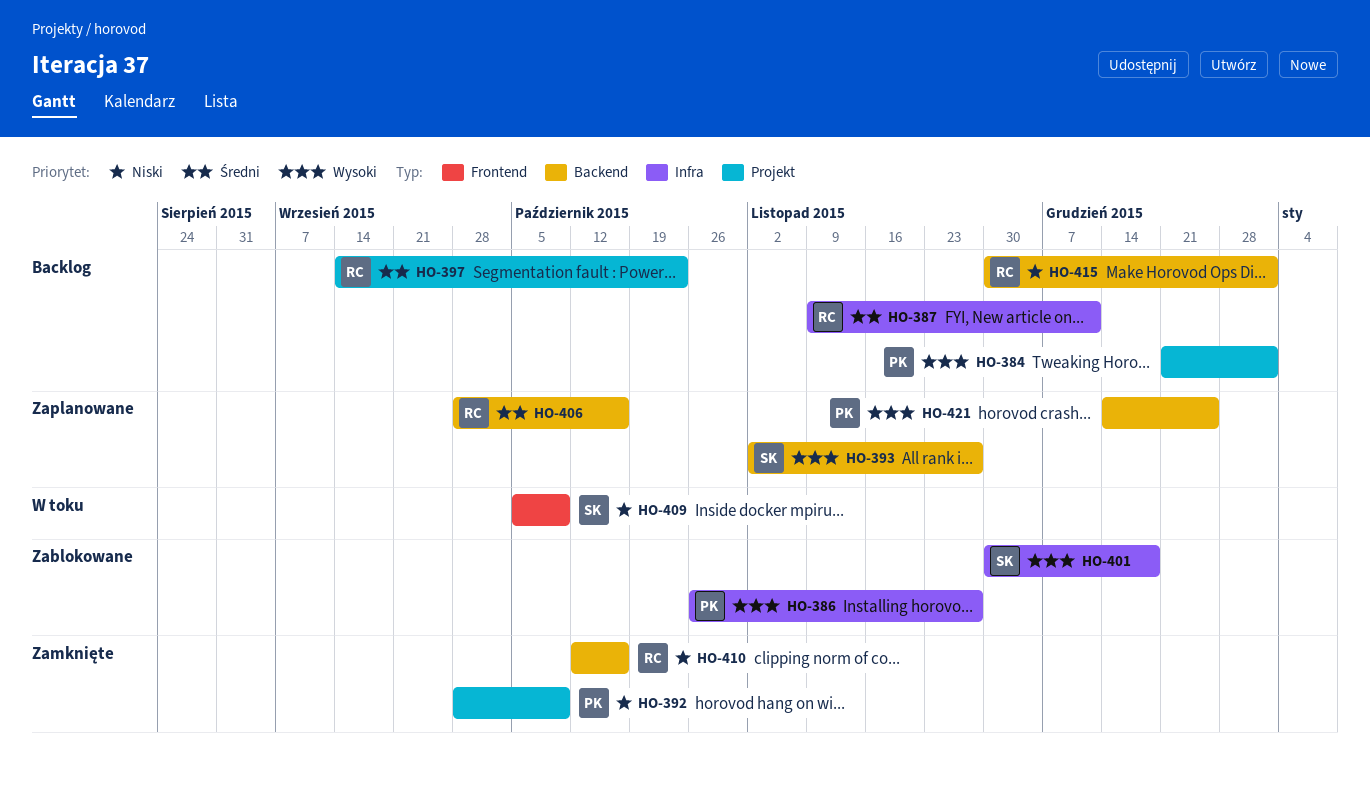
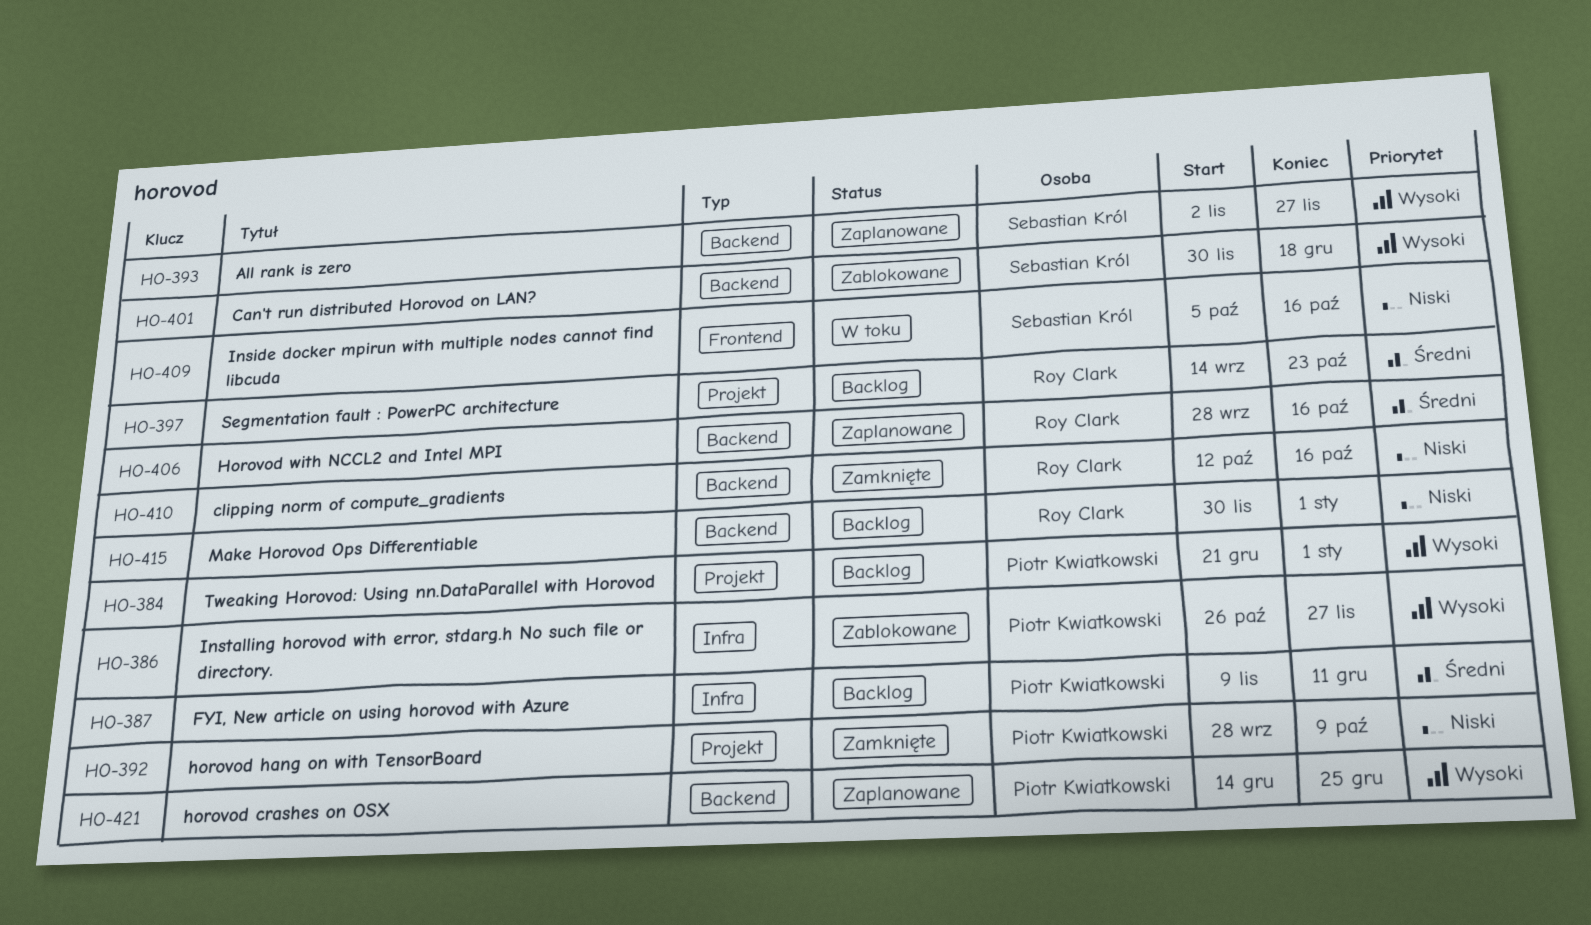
HO-387, owner: Roy Clark -> Piotr Kwiatkowski
HO-401, label: Infra -> Backend
HO-409, due: Oct 9 -> Oct 16

